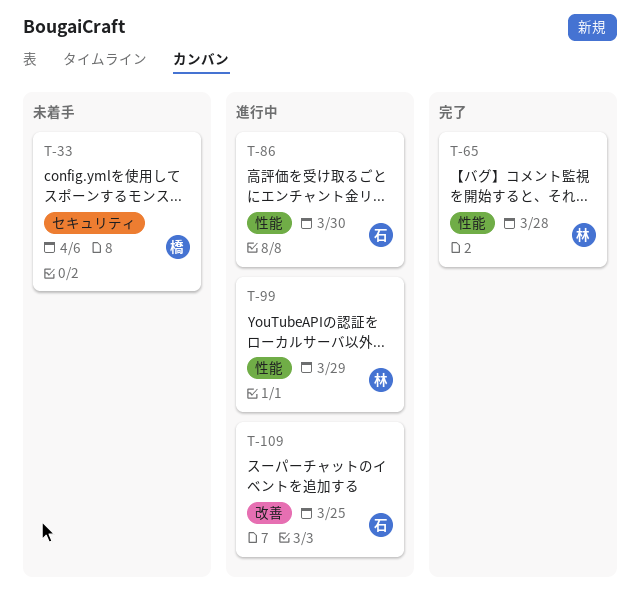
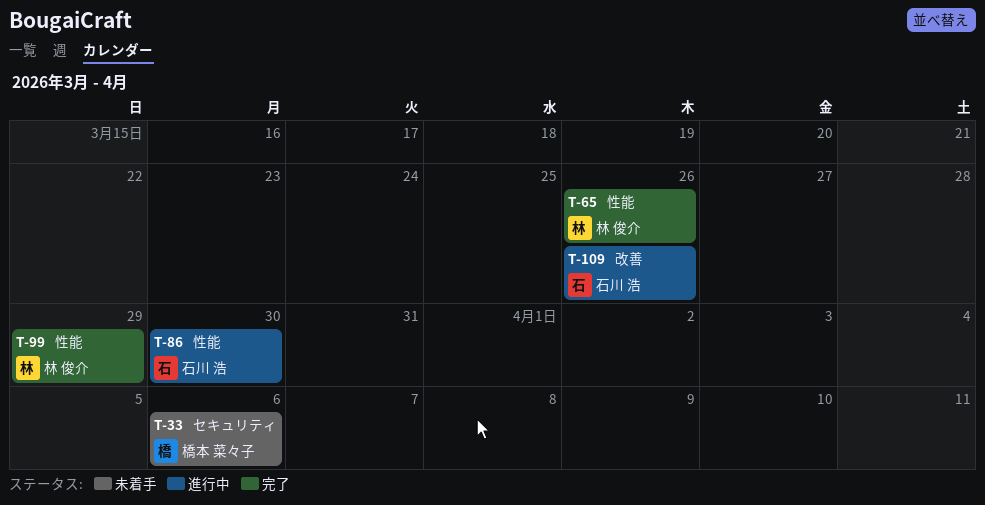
T-65, due: Mar 28 -> Mar 26
T-99, status: 進行中 -> 完了
T-109, due: Mar 25 -> Mar 26

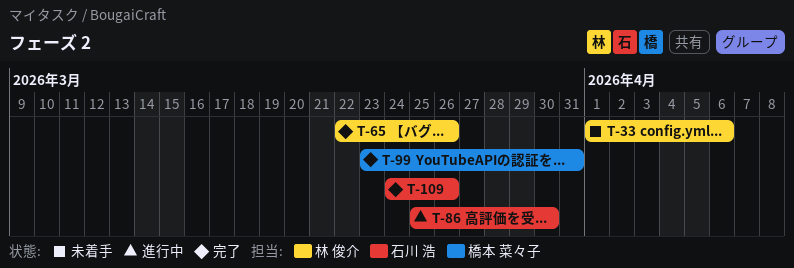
T-33, owner: 橋本 菜々子 -> 林 俊介
T-99, owner: 林 俊介 -> 橋本 菜々子
T-99, due: Mar 29 -> Mar 31
T-109, status: 進行中 -> 完了

